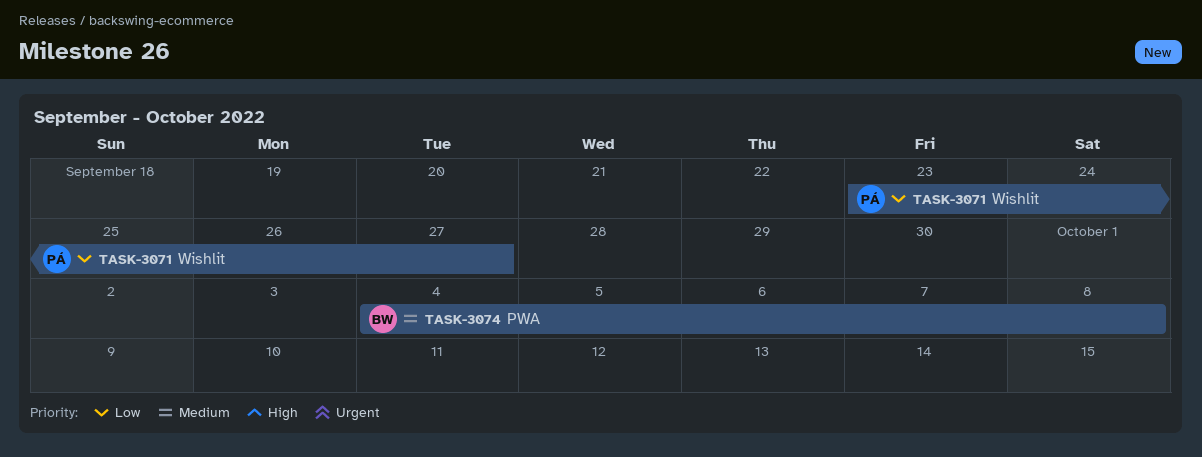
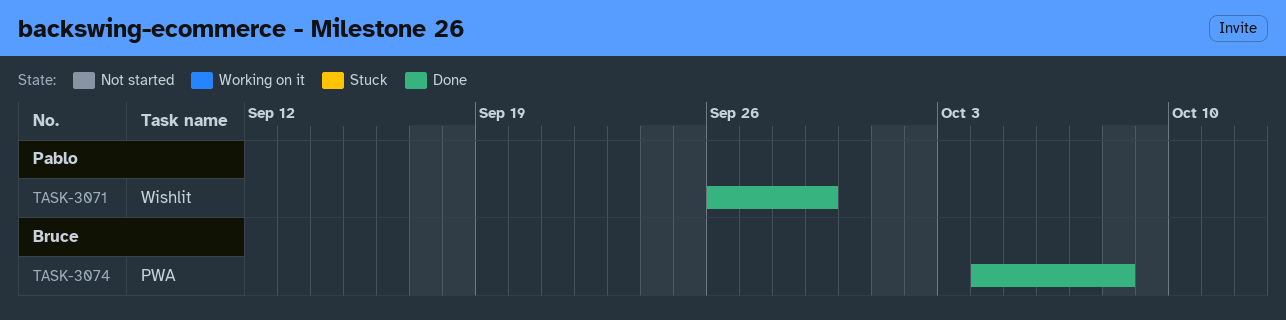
TASK-3071, start: Sep 23 -> Sep 26
TASK-3071, due: Sep 27 -> Sep 29

